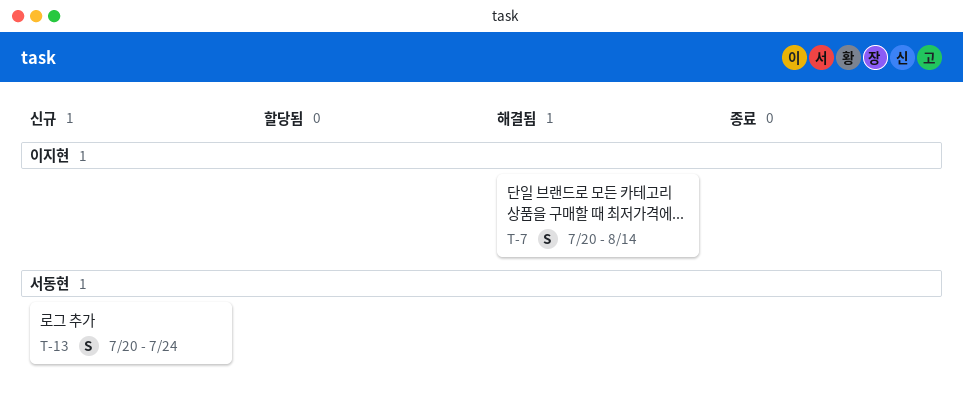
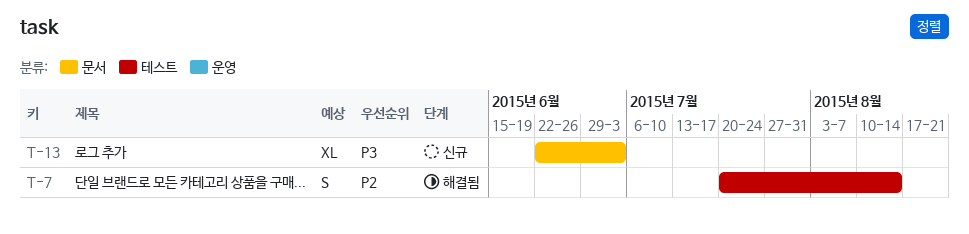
T-13, estimate: S -> XL
T-13, start: Jul 20 -> Jun 22
T-13, due: Jul 24 -> Jul 3

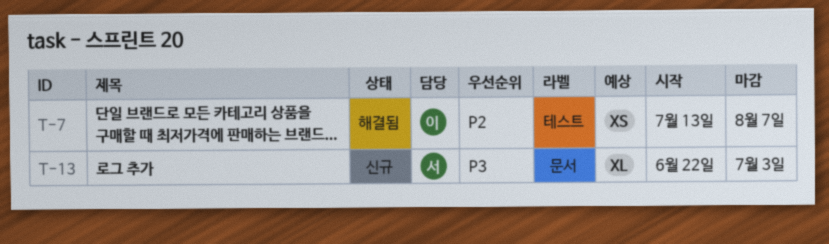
T-7, estimate: S -> XS
T-7, start: Jul 20 -> Jul 13
T-7, due: Aug 14 -> Aug 7

